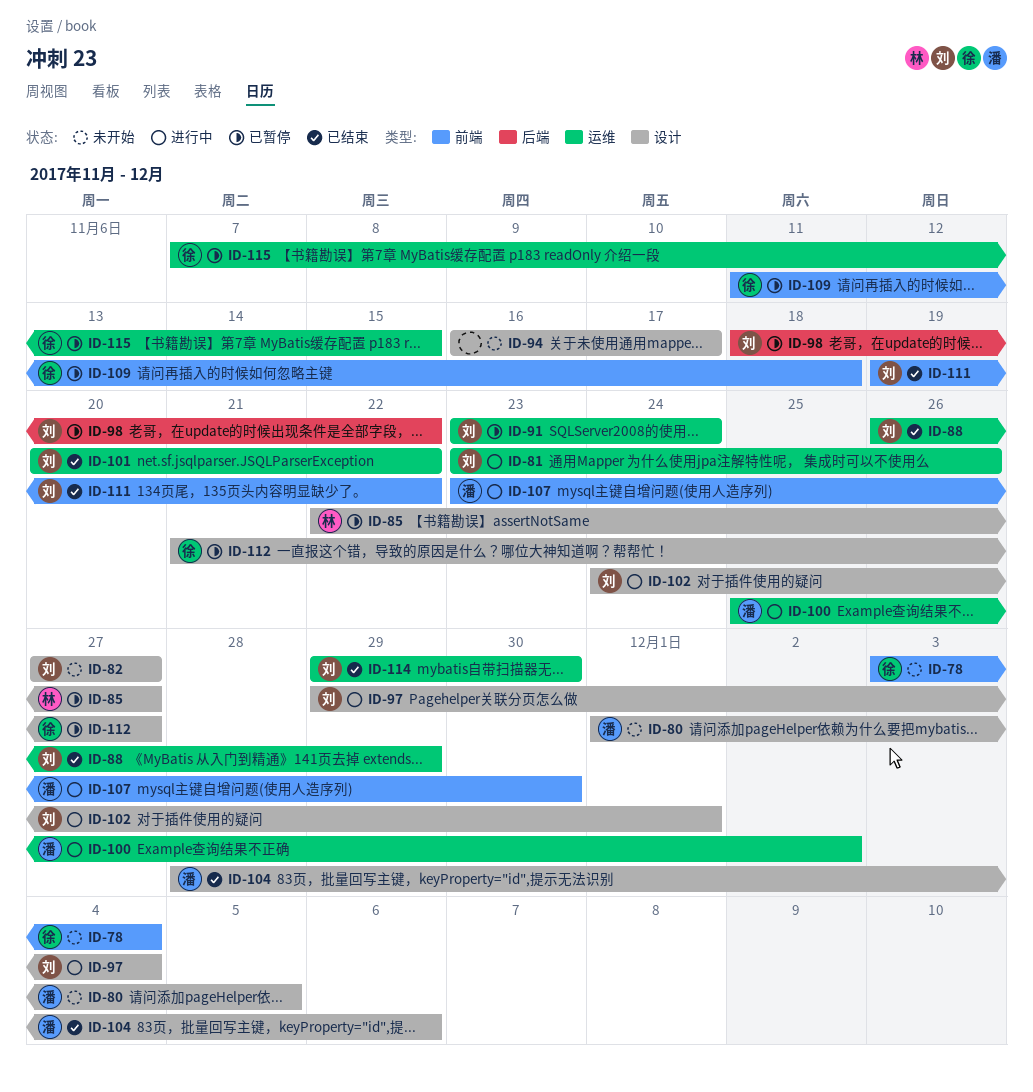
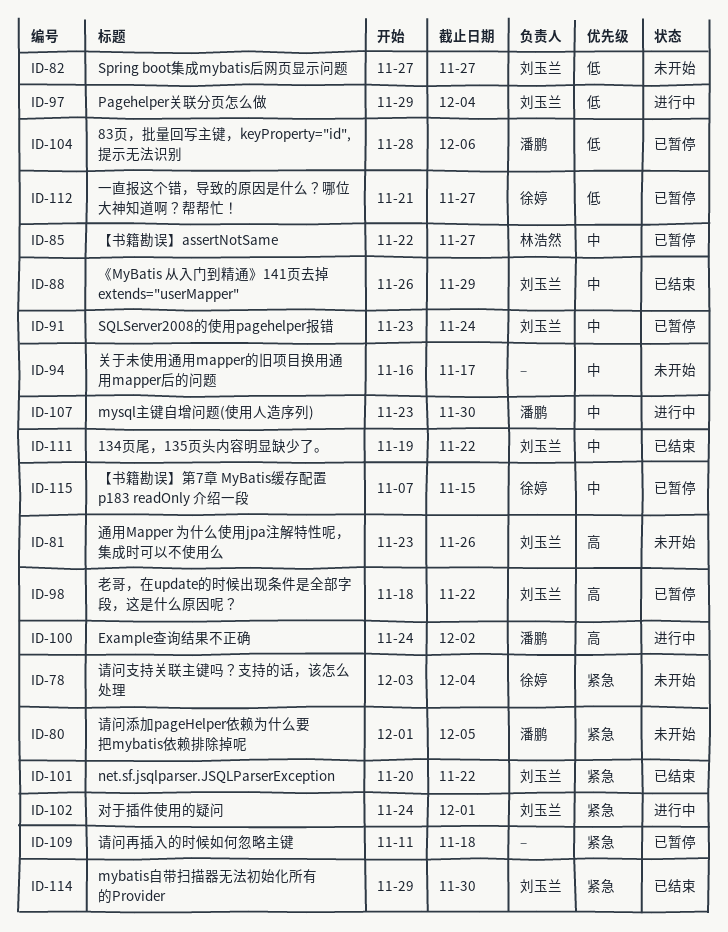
ID-81, status: 进行中 -> 未开始
ID-100, start: Nov 25 -> Nov 24
ID-104, status: 已结束 -> 已暂停
ID-109, owner: 徐婷 -> none

